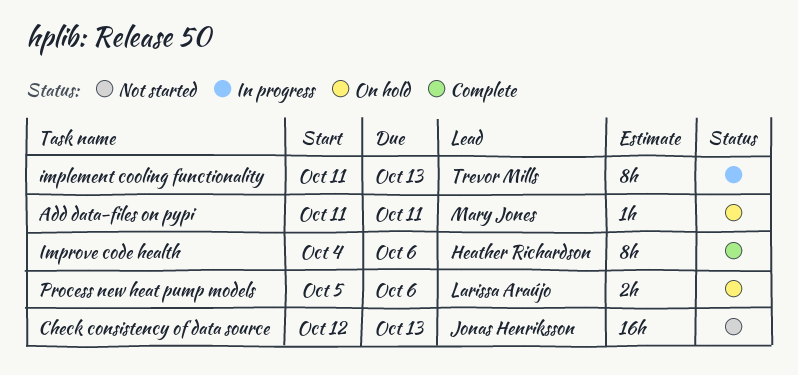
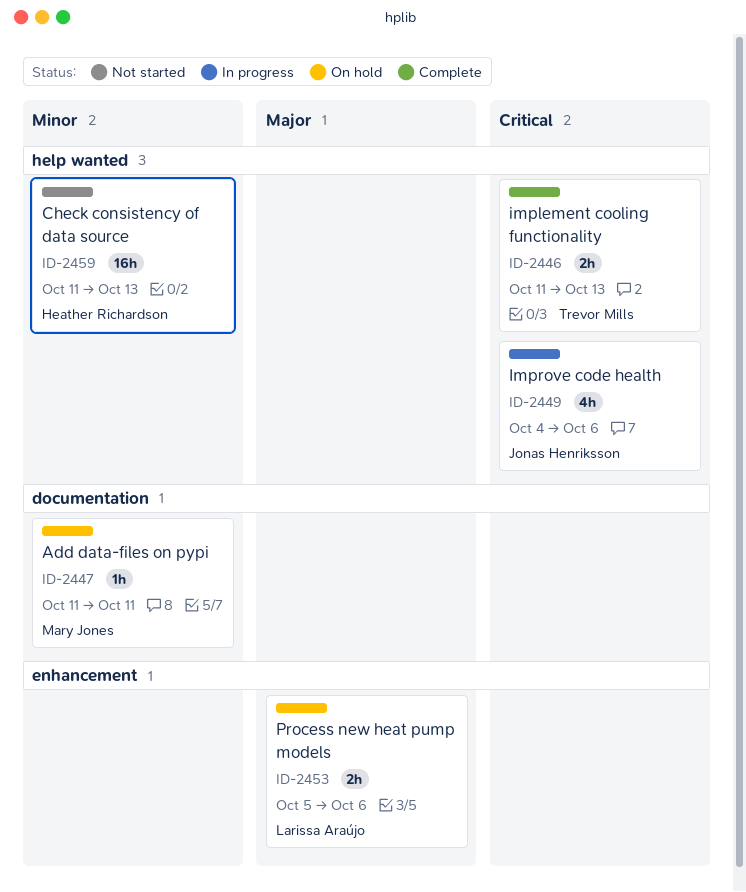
Check consistency of data source, owner: Jonas Henriksson -> Heather Richardson
Check consistency of data source, start: Oct 12 -> Oct 11
implement cooling functionality, status: In progress -> Complete
implement cooling functionality, estimate: 8h -> 2h
Improve code health, status: Complete -> In progress
Improve code health, owner: Heather Richardson -> Jonas Henriksson
Improve code health, estimate: 8h -> 4h

